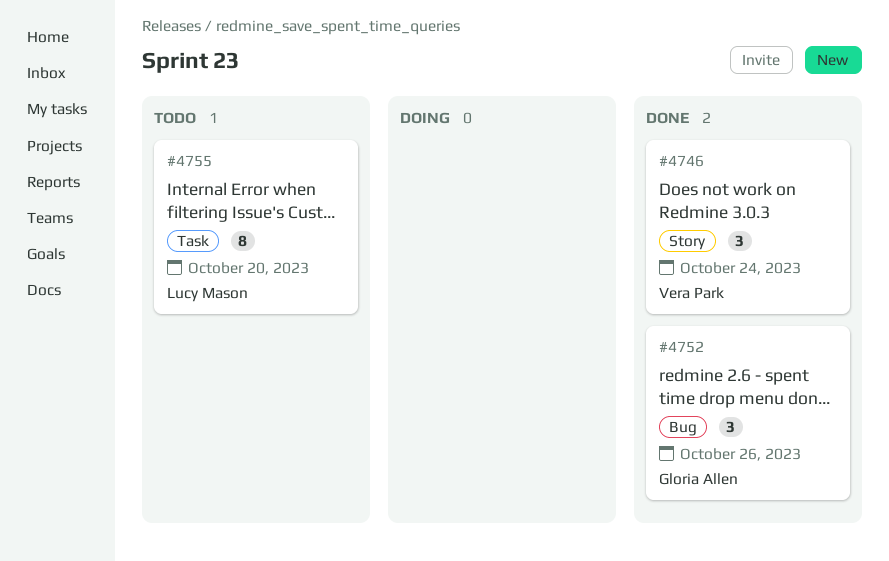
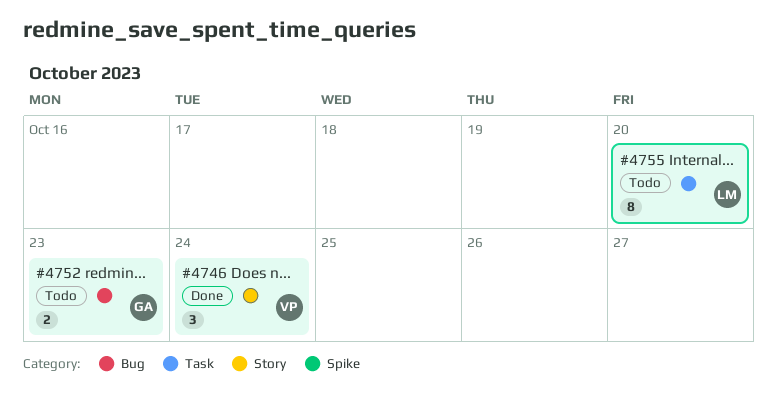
#4752, status: Done -> Todo
#4752, estimate: 3 -> 2
#4752, due: Oct 26 -> Oct 23

